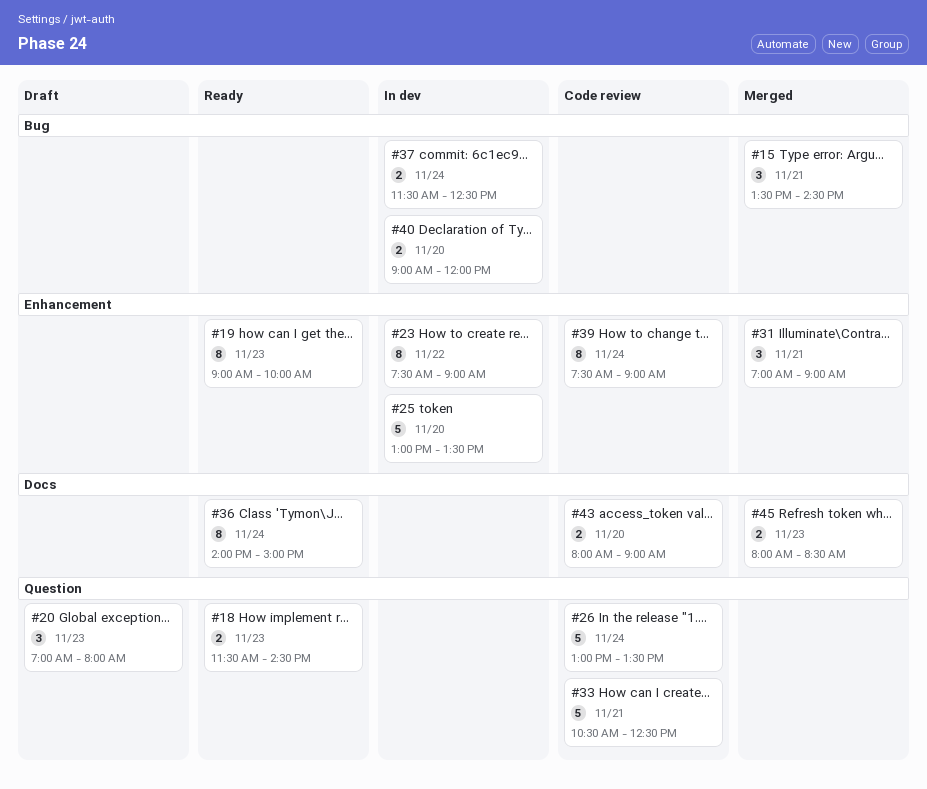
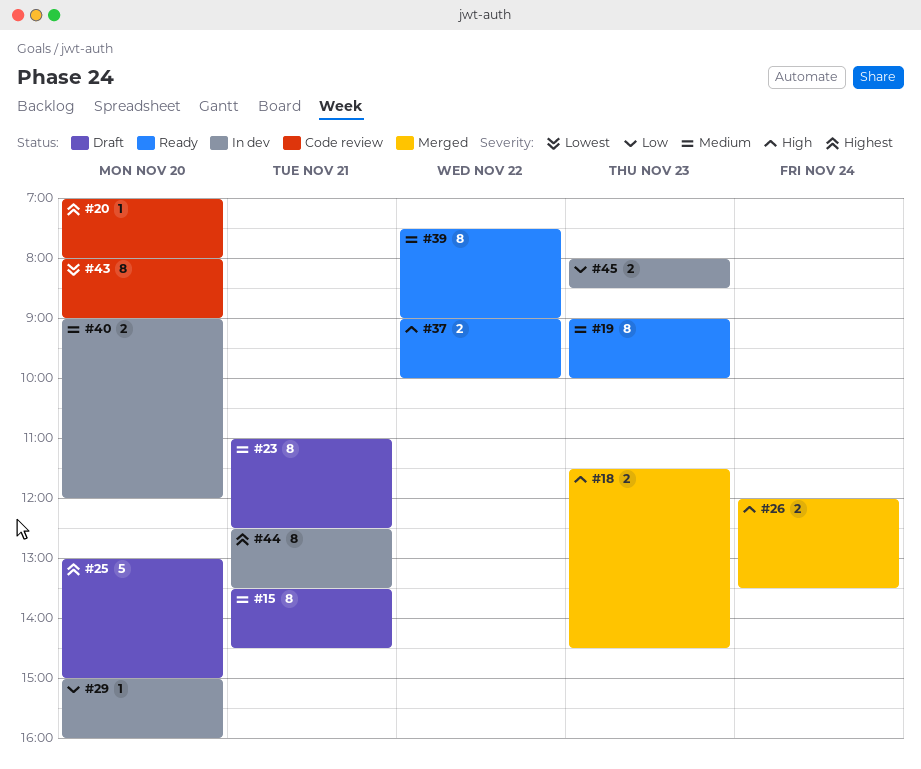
#15, status: Merged -> Draft
#15, estimate: 3 -> 8
#18, status: Ready -> Merged
#20, status: Draft -> Code review
#20, estimate: 3 -> 1
#20, day: Nov 23 -> Nov 20
#23, status: In dev -> Draft
#23, day: Nov 22 -> Nov 21
#23, begins: 07:30 -> 11:00
#23, ends: 09:00 -> 12:30
#25, status: In dev -> Draft
#25, ends: 13:30 -> 15:00
#26, status: Code review -> Merged
#26, estimate: 5 -> 2
#26, begins: 13:00 -> 12:00
#29: none -> present
#31: present -> none
#33: present -> none
#36: present -> none
#37, status: In dev -> Ready
#37, day: Nov 24 -> Nov 22
#37, begins: 11:30 -> 09:00
#37, ends: 12:30 -> 10:00
#39, status: Code review -> Ready
#39, day: Nov 24 -> Nov 22
#43, estimate: 2 -> 8
#44: none -> present
#45, status: Merged -> In dev

